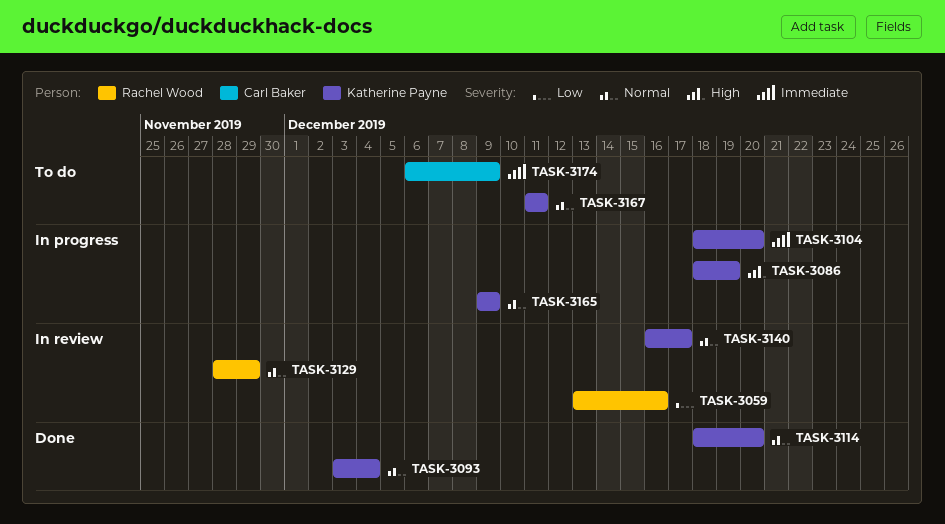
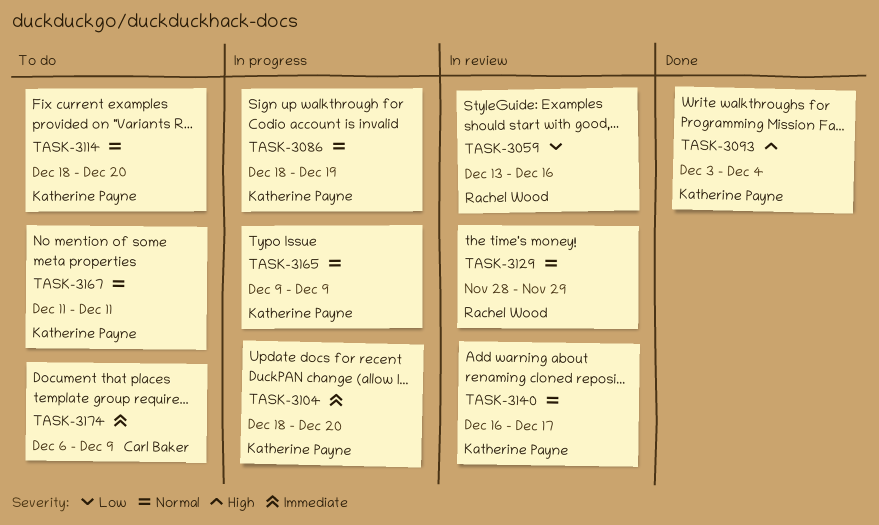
TASK-3086, priority: High -> Normal
TASK-3093, priority: Normal -> High
TASK-3114, status: Done -> To do

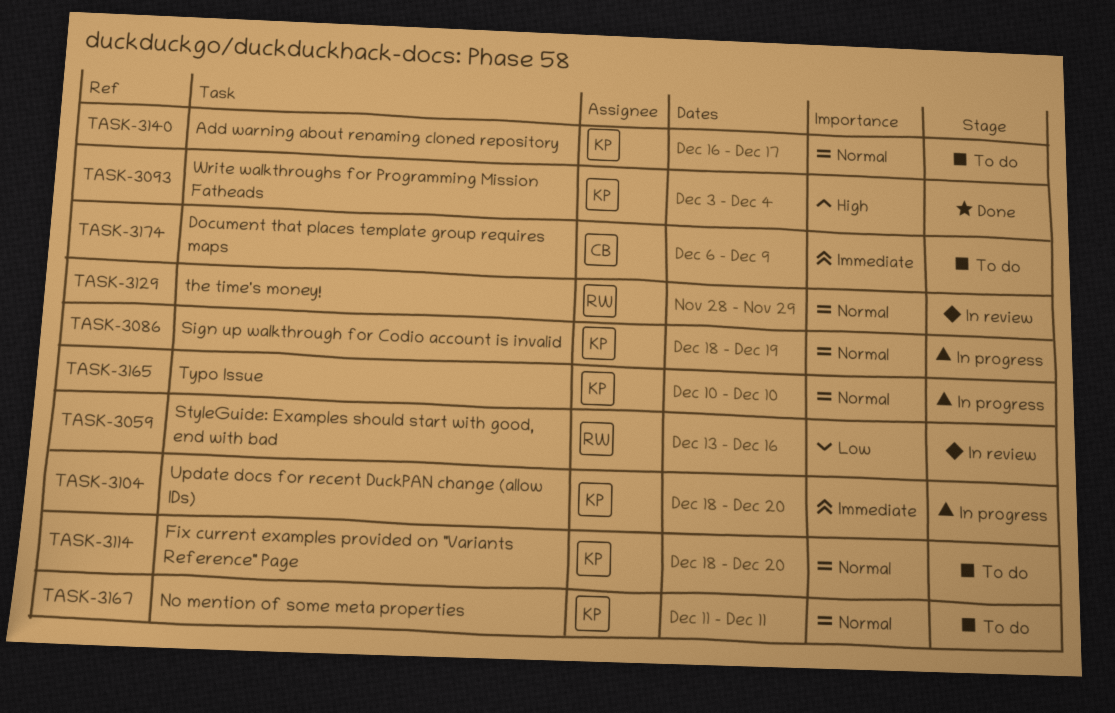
TASK-3140, status: In review -> To do
TASK-3165, start: Dec 9 -> Dec 10
TASK-3165, due: Dec 9 -> Dec 10

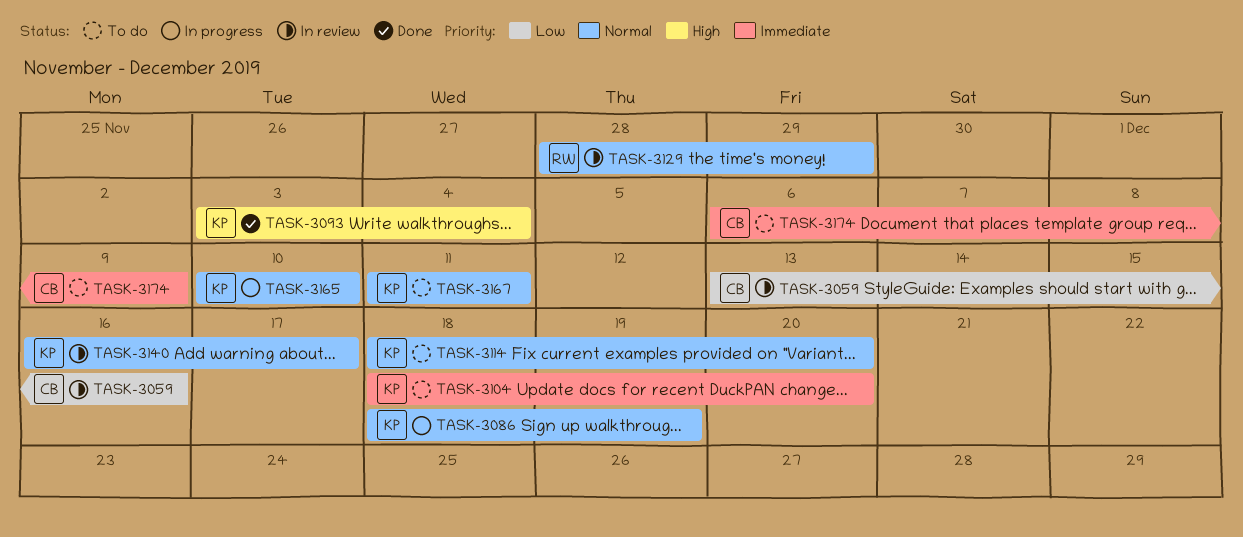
TASK-3059, owner: RW -> CB
TASK-3104, status: In progress -> To do
TASK-3140, status: To do -> In review

